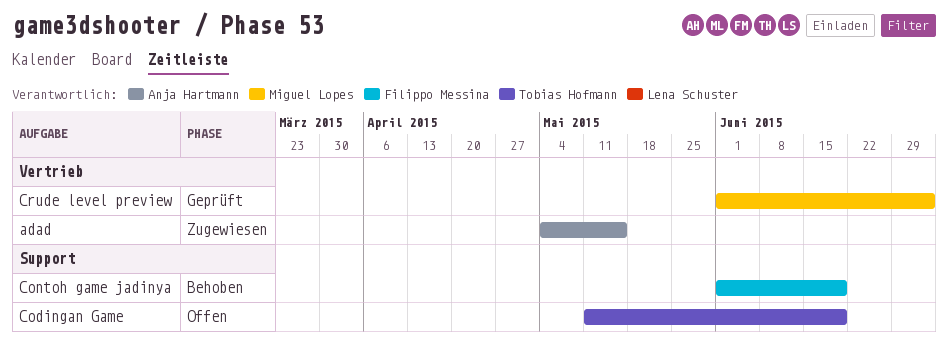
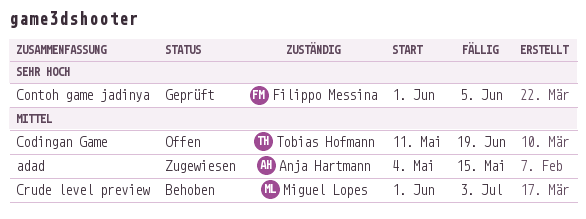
Contoh game jadinya, status: Behoben -> Geprüft
Contoh game jadinya, due: Jun 19 -> Jun 5
Crude level preview, status: Geprüft -> Behoben

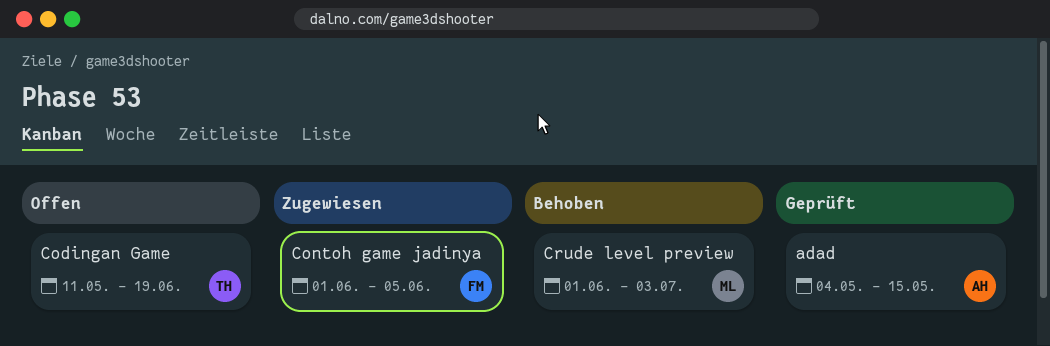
adad, status: Zugewiesen -> Geprüft
Contoh game jadinya, status: Geprüft -> Zugewiesen

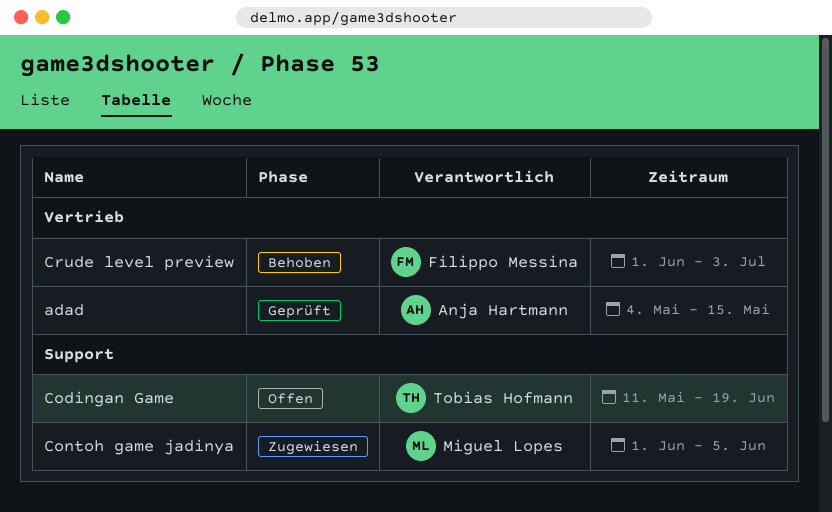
Contoh game jadinya, owner: Filippo Messina -> Miguel Lopes
Crude level preview, owner: Miguel Lopes -> Filippo Messina

